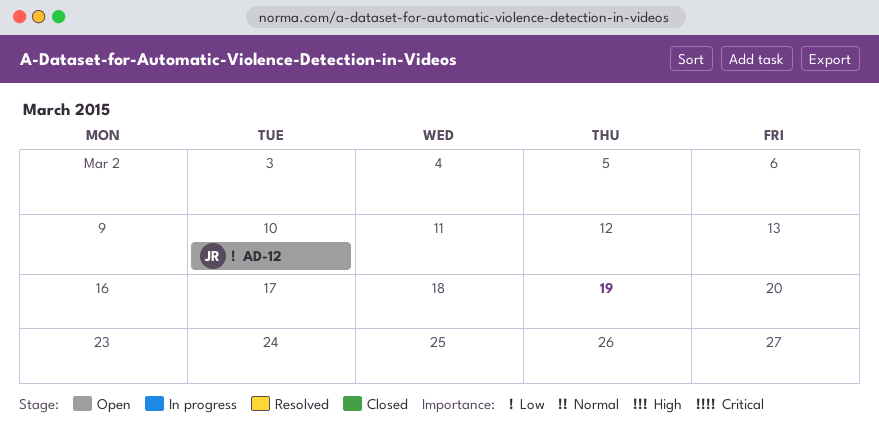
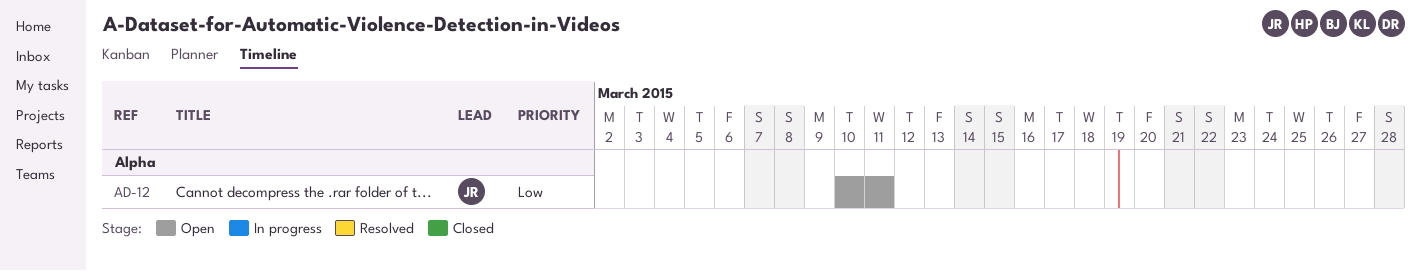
AD-12, due: Mar 10 -> Mar 11

